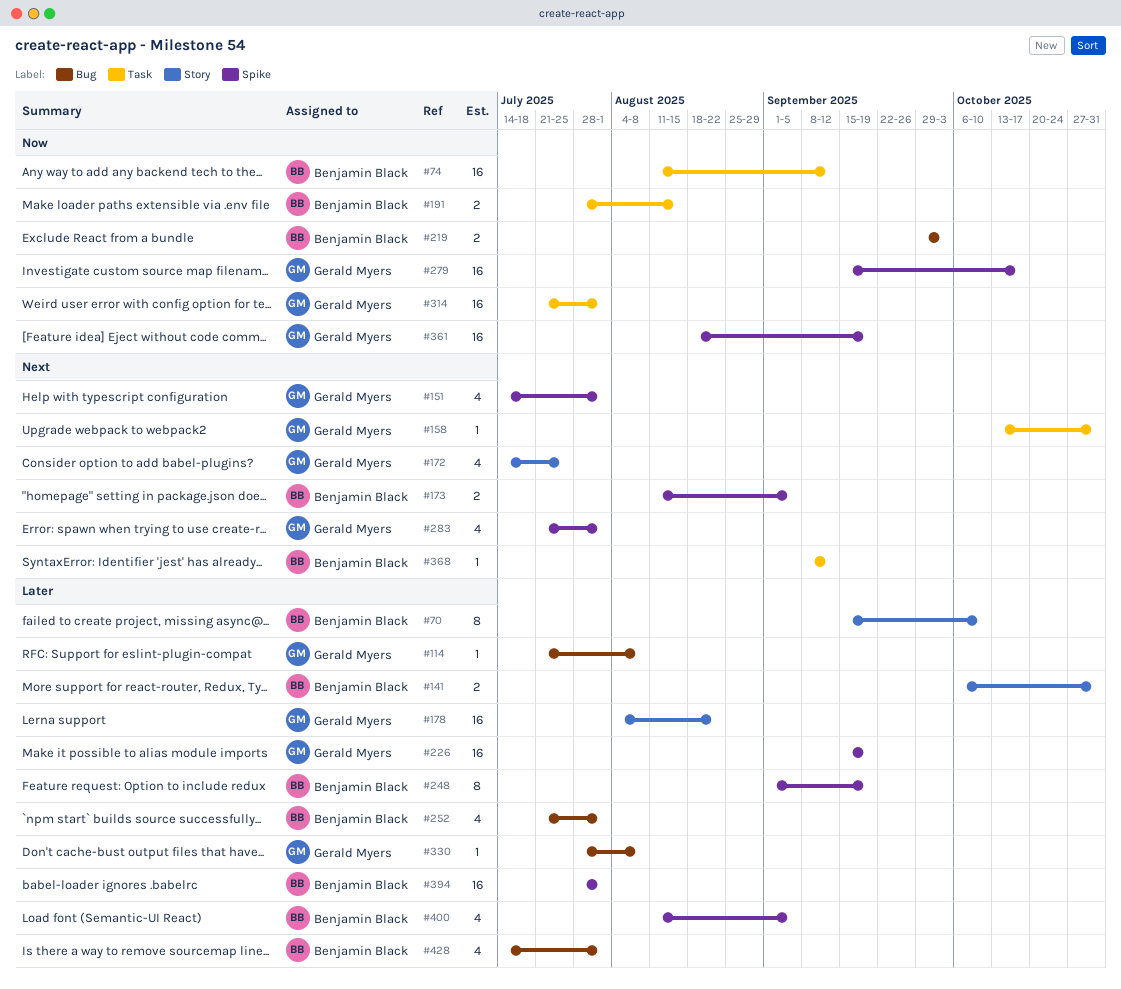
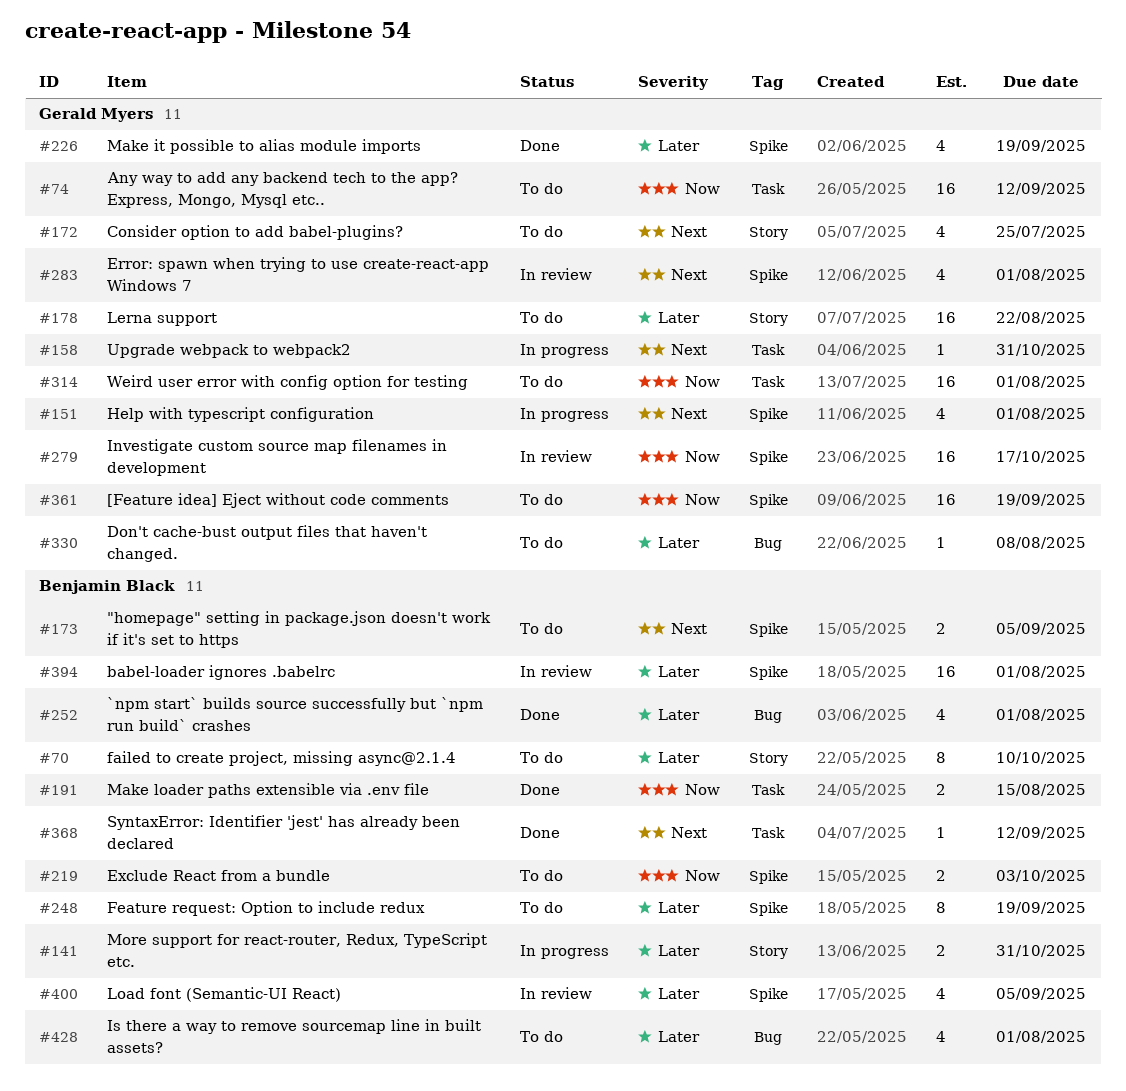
#74, owner: Benjamin Black -> Gerald Myers
#114: present -> none
#219, label: Bug -> Spike
#226, estimate: 16 -> 4

